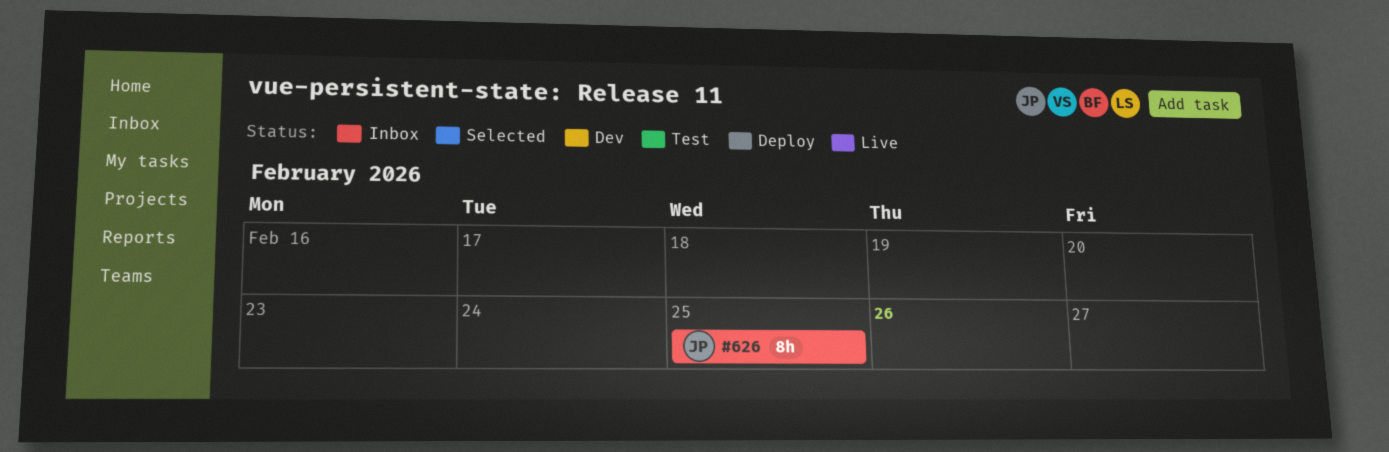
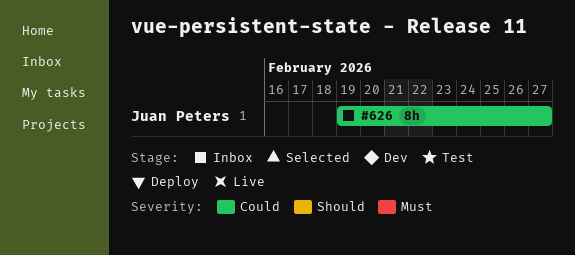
#626, start: Feb 25 -> Feb 19
#626, due: Feb 25 -> Feb 27

